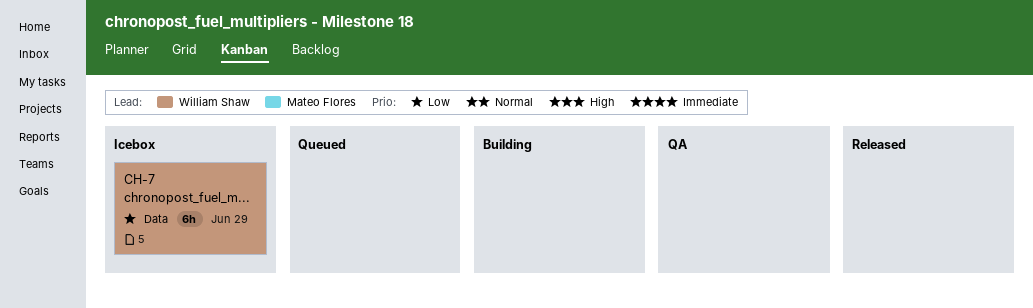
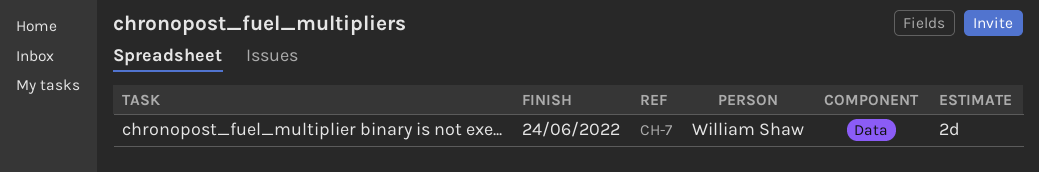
CH-7, estimate: 6h -> 2d
CH-7, due: Jun 29 -> Jun 24

